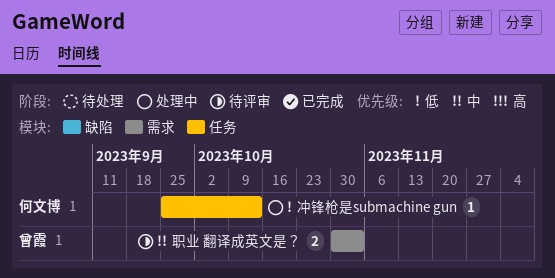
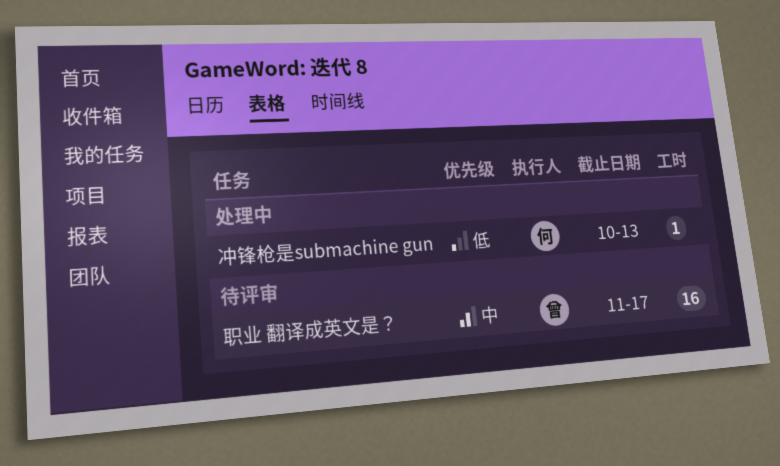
职业 翻译成英文是？, estimate: 2 -> 16
职业 翻译成英文是？, due: Nov 3 -> Nov 17

